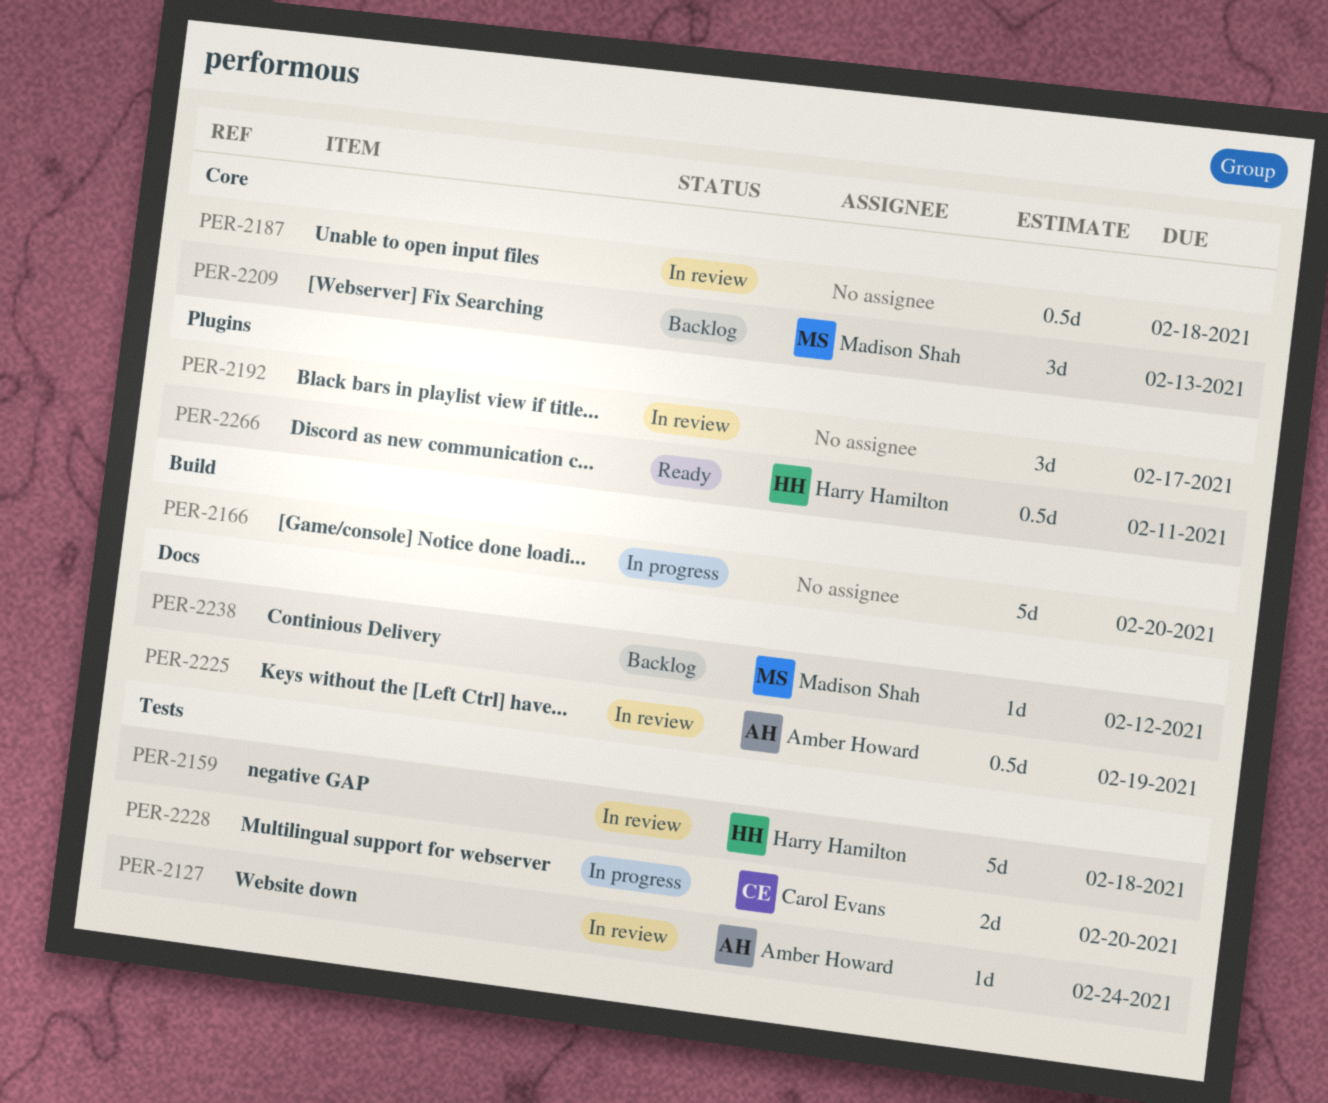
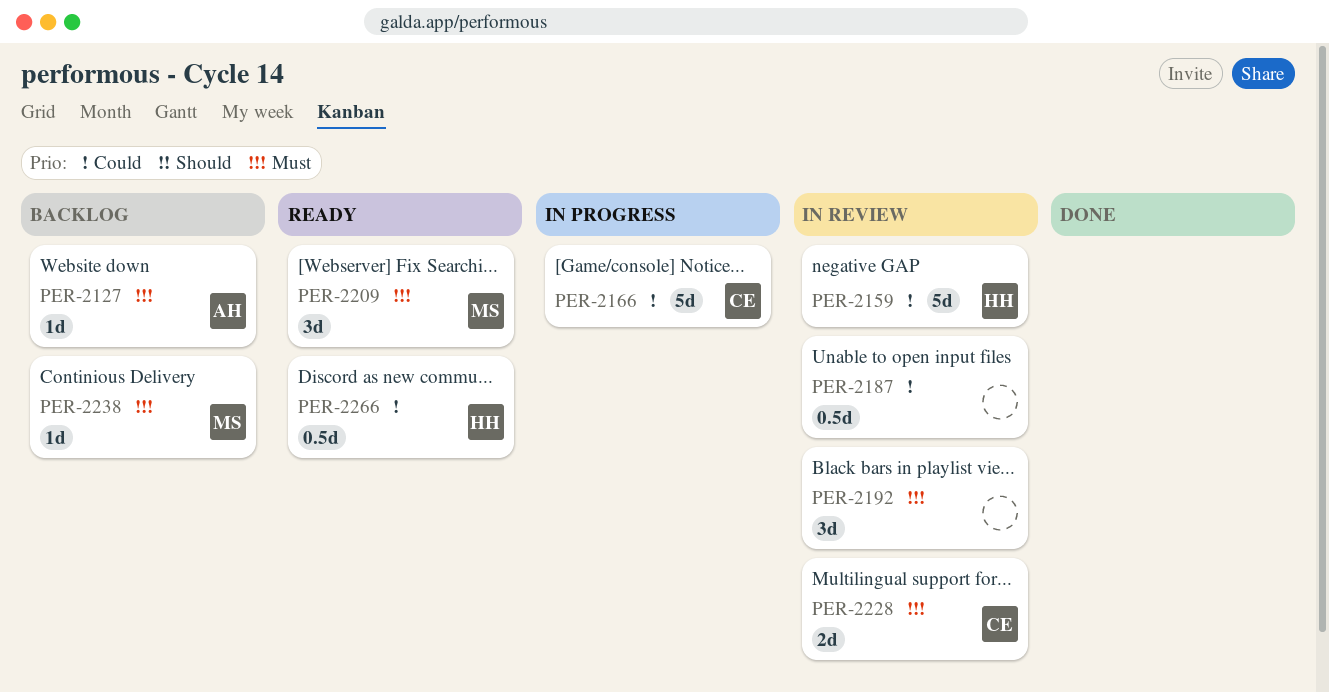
PER-2127, status: In review -> Backlog
PER-2166, owner: none -> Carol Evans
PER-2209, status: Backlog -> Ready
PER-2225: present -> none
PER-2228, status: In progress -> In review

